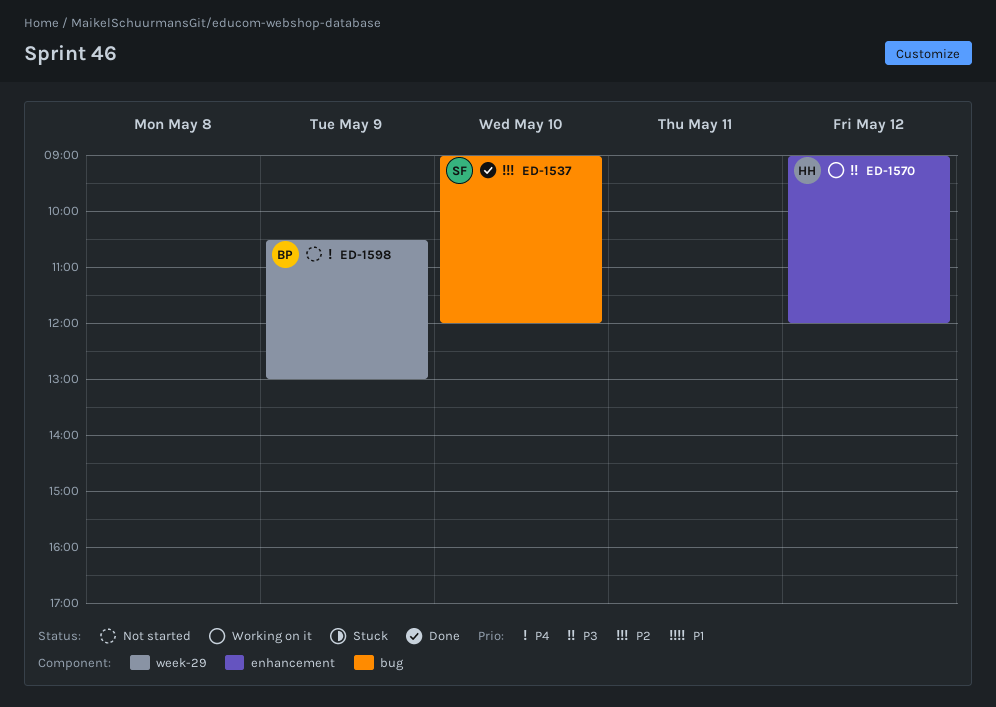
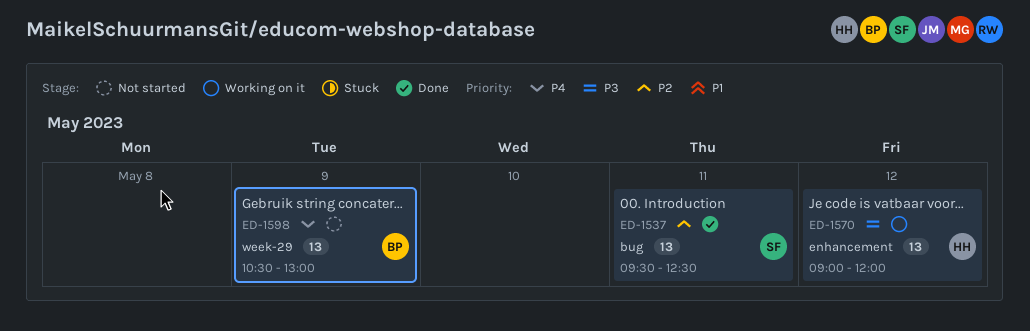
ED-1537, day: May 10 -> May 11
ED-1537, begins: 09:00 -> 09:30
ED-1537, ends: 12:00 -> 12:30

